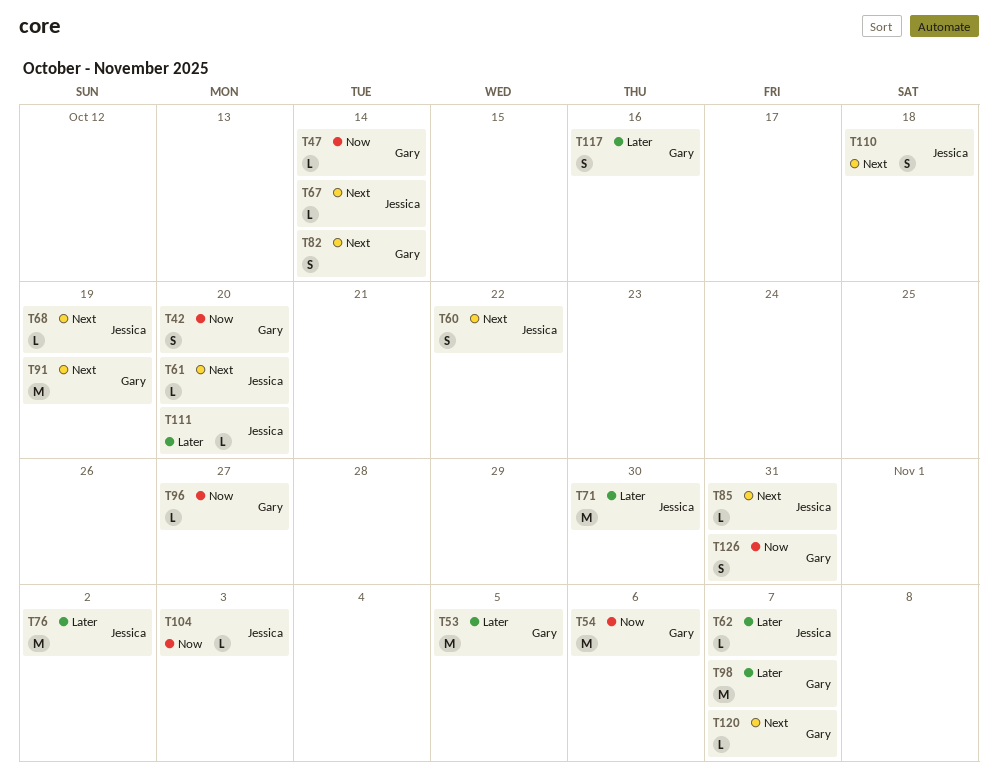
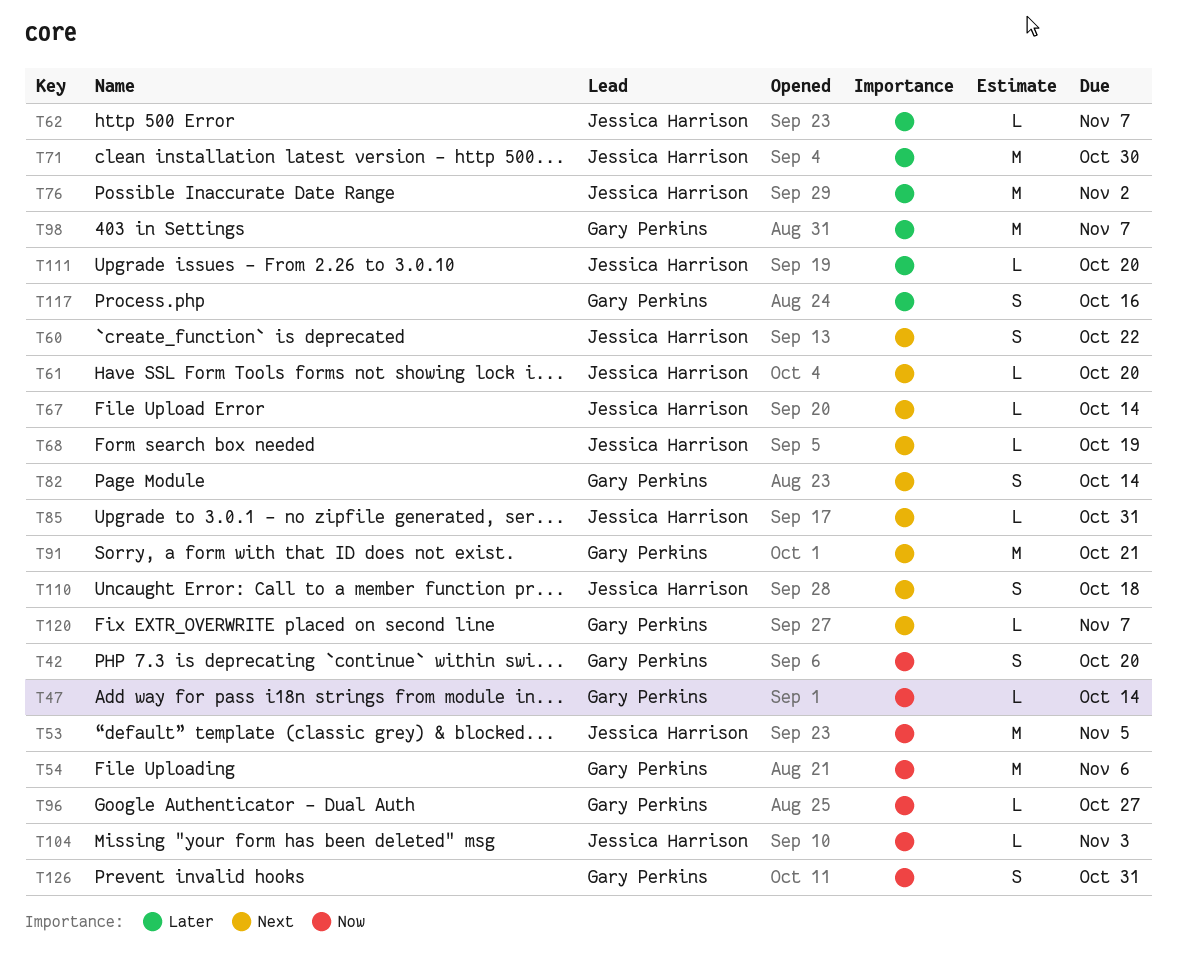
T53, owner: Gary Perkins -> Jessica Harrison
T53, priority: Later -> Now
T91, due: Oct 19 -> Oct 21

